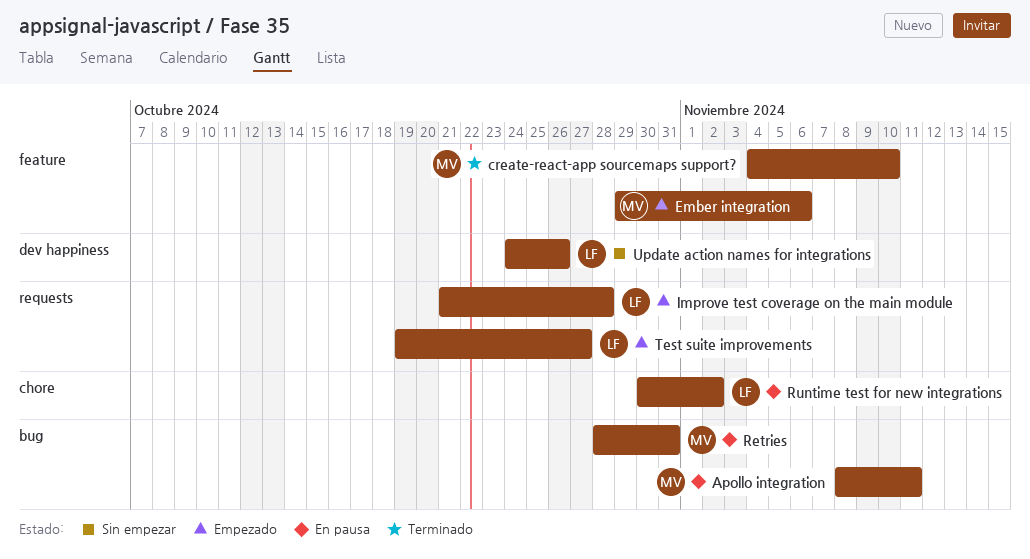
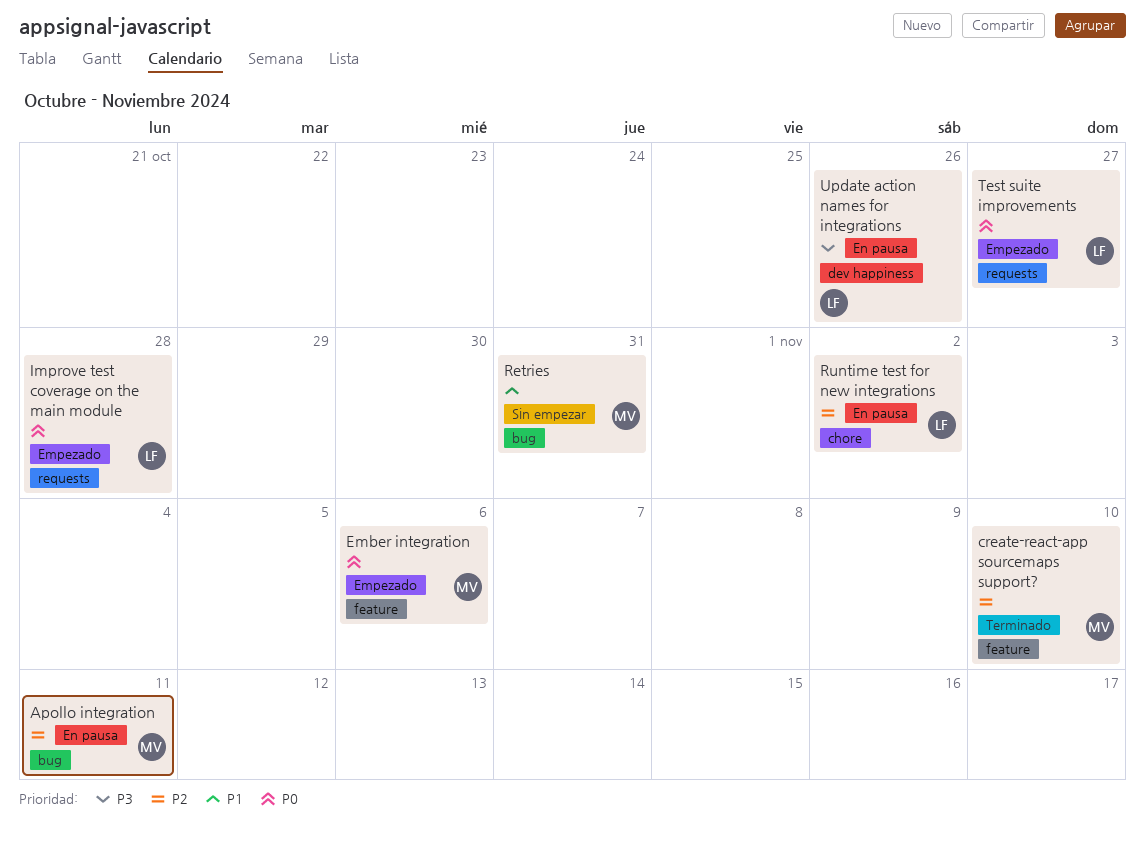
Retries, status: En pausa -> Sin empezar
Update action names for integrations, status: Sin empezar -> En pausa

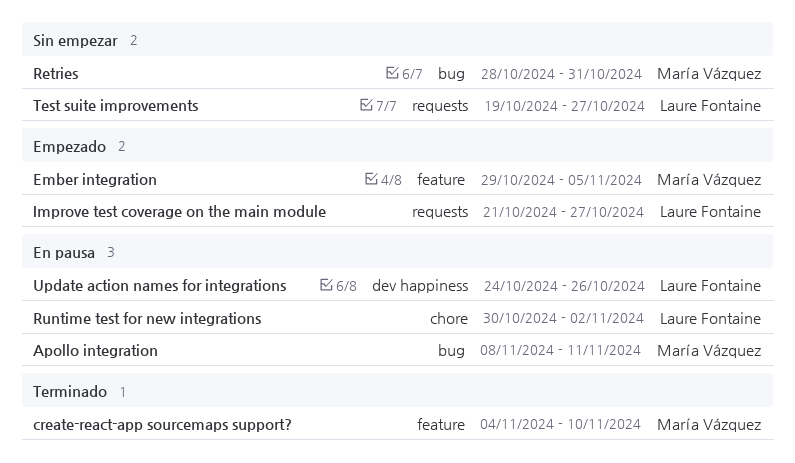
Ember integration, due: Nov 6 -> Nov 5
Improve test coverage on the main module, due: Oct 28 -> Oct 27
Test suite improvements, status: Empezado -> Sin empezar

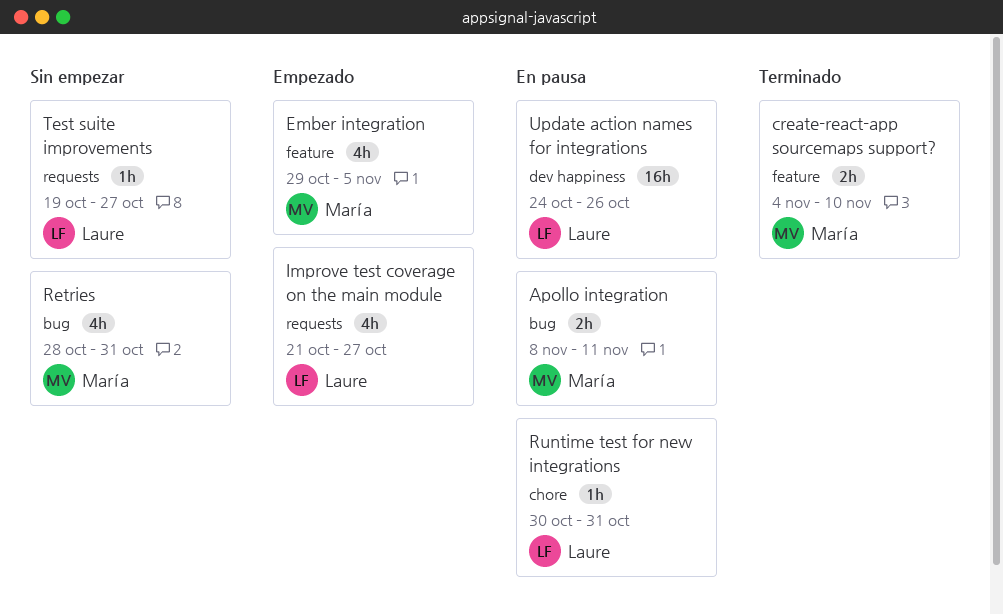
Runtime test for new integrations, due: Nov 2 -> Oct 31

